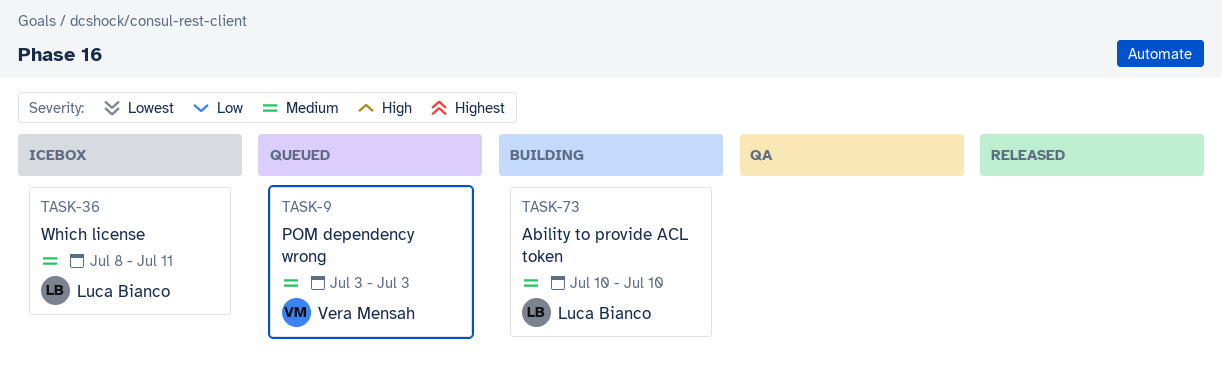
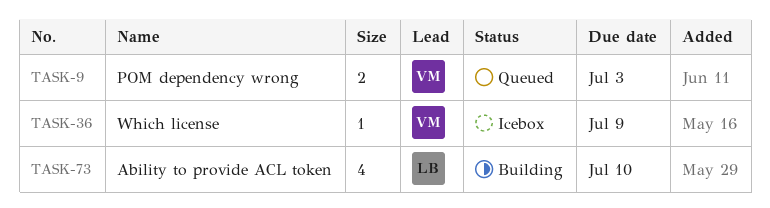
TASK-36, owner: Luca Bianco -> Vera Mensah
TASK-36, due: Jul 11 -> Jul 9

